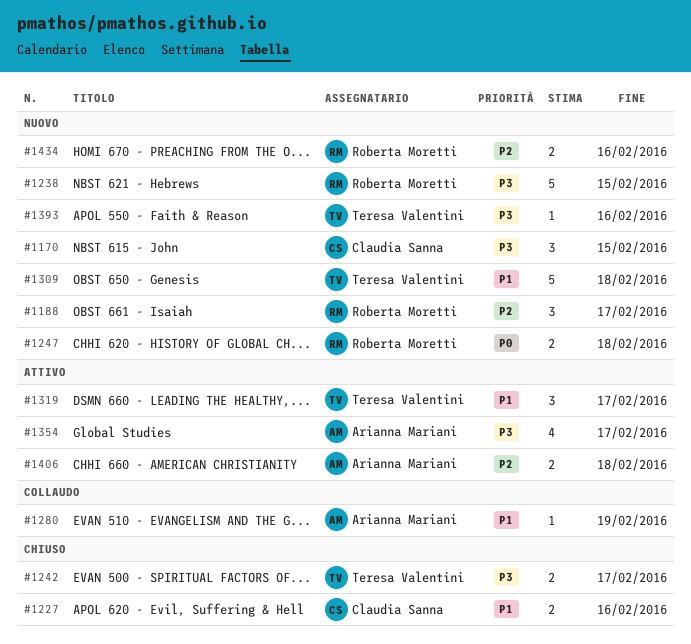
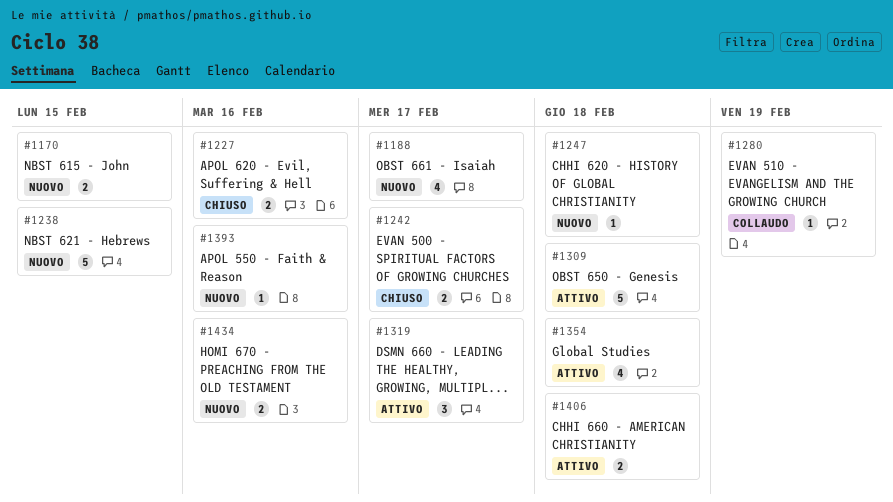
#1170, estimate: 3 -> 2
#1188, estimate: 3 -> 4
#1247, estimate: 2 -> 1
#1309, status: Nuovo -> Attivo
#1354, due: Feb 17 -> Feb 18

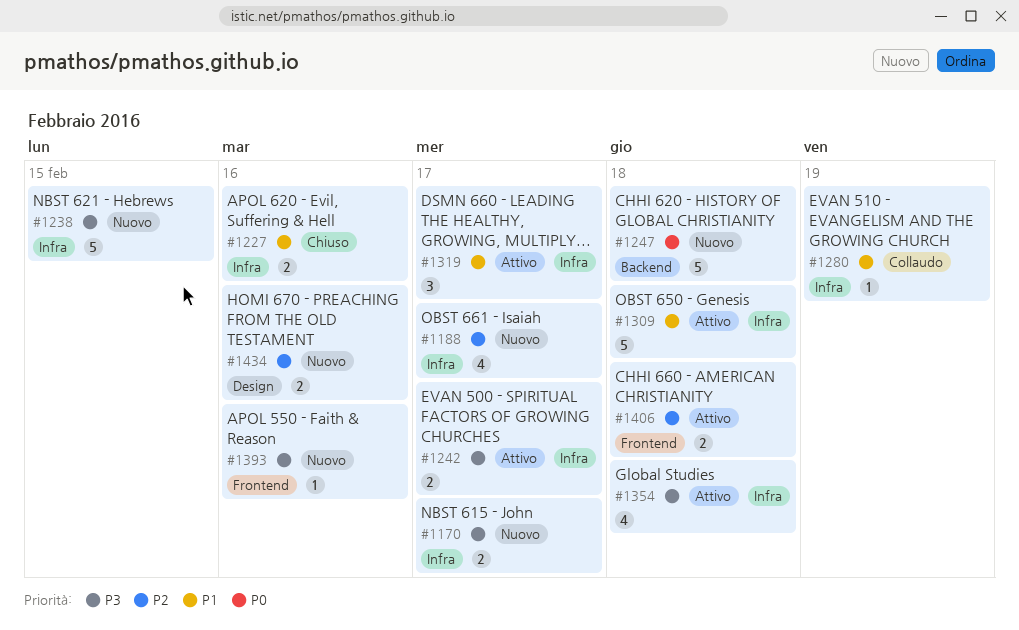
#1170, due: Feb 15 -> Feb 17
#1242, status: Chiuso -> Attivo
#1247, estimate: 1 -> 5

